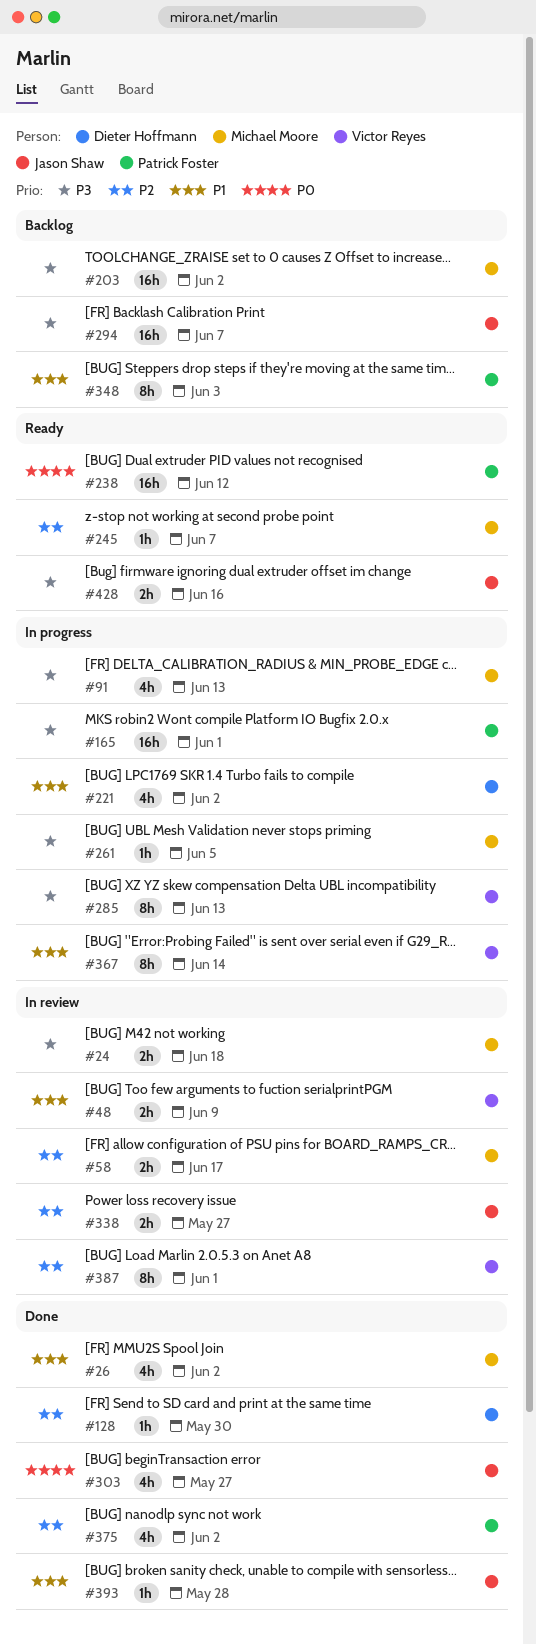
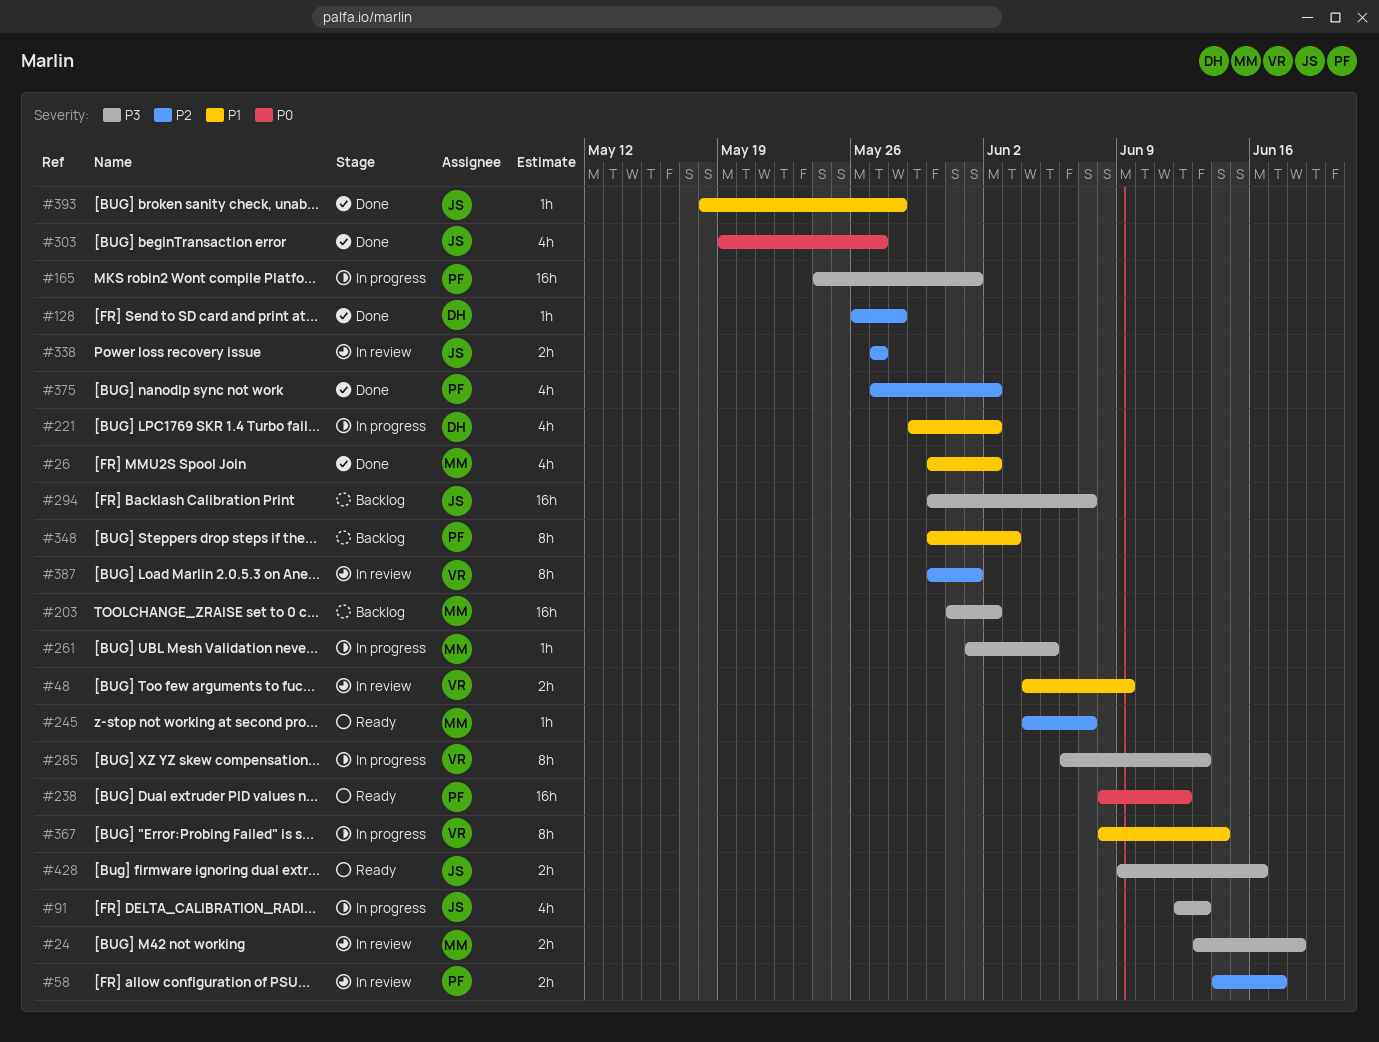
#58, owner: Michael Moore -> Patrick Foster
#91, owner: Michael Moore -> Jason Shaw
#128, due: May 30 -> May 28

